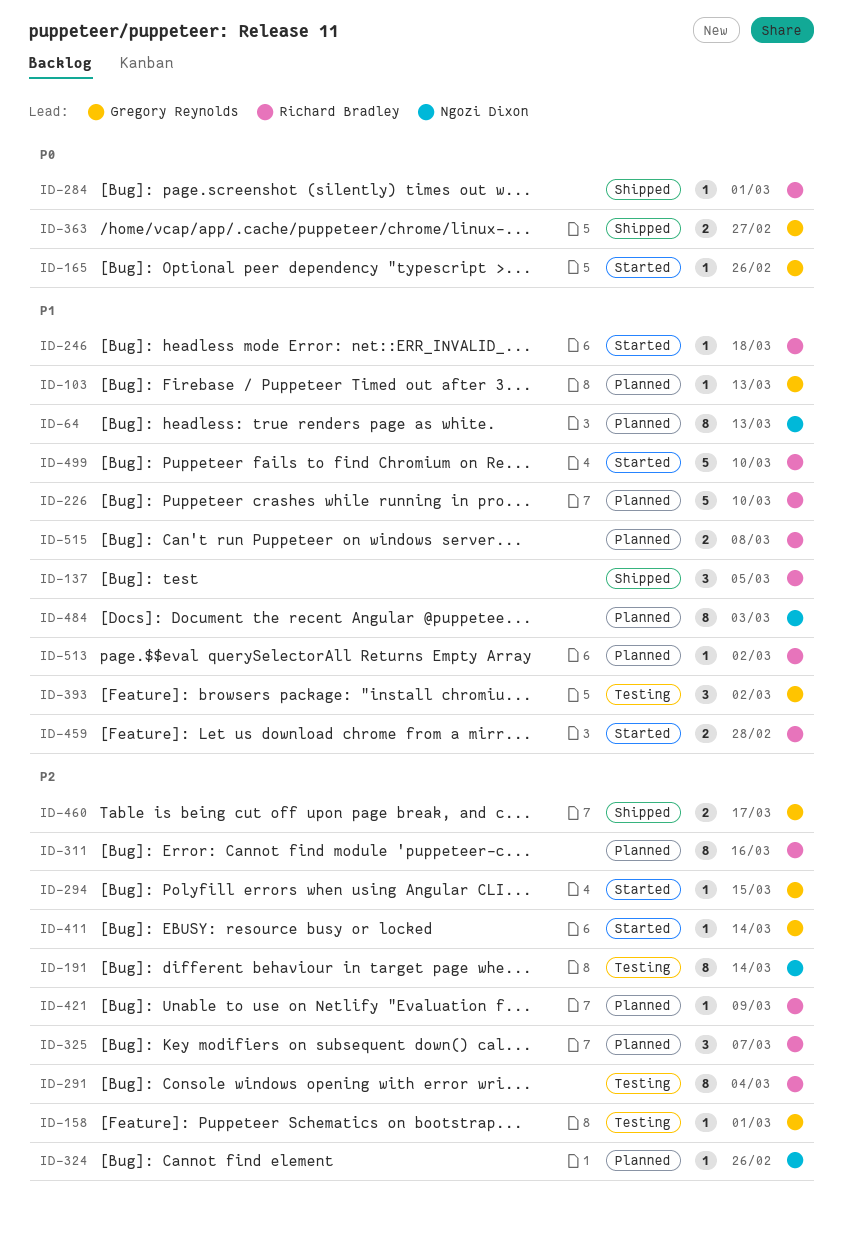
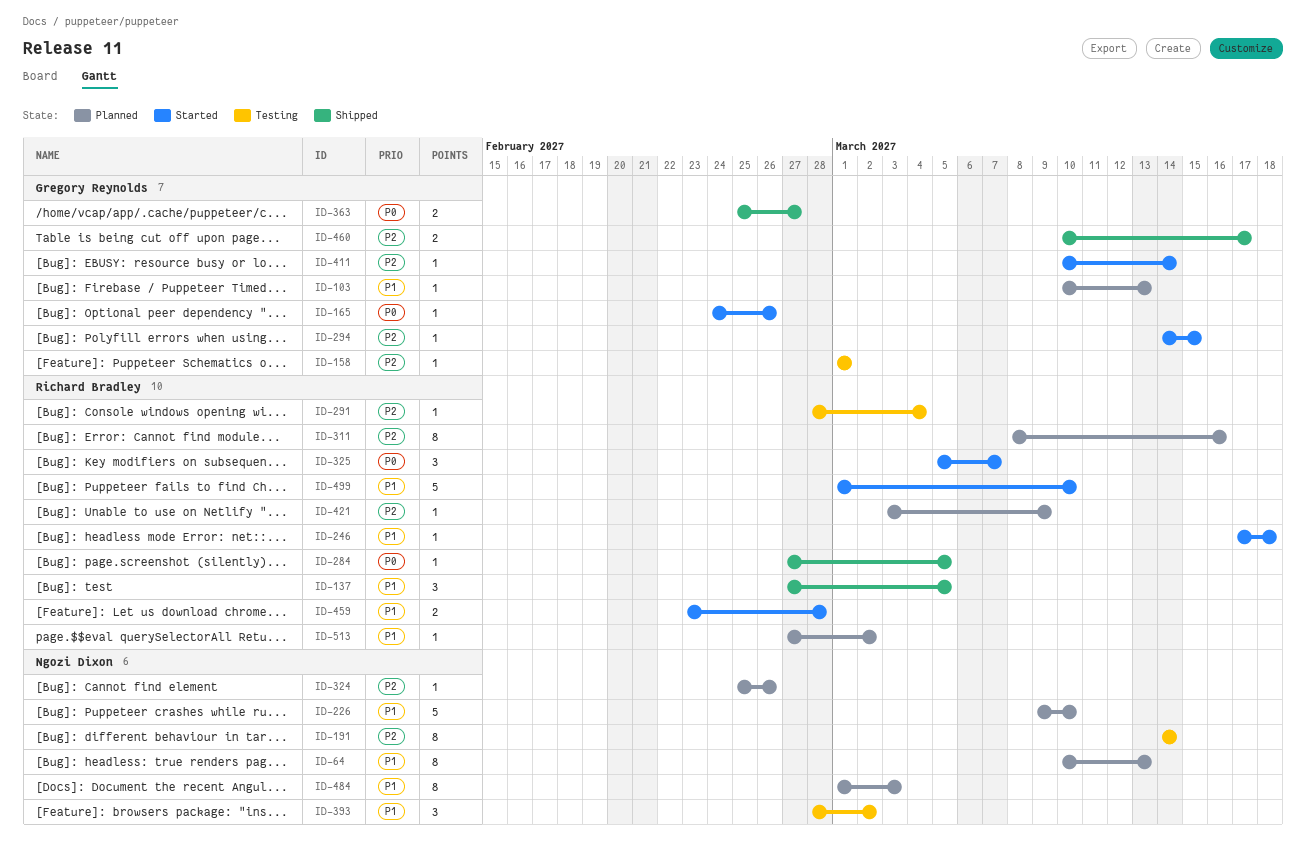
ID-226, owner: Richard Bradley -> Ngozi Dixon
ID-284, due: Mar 1 -> Mar 5
ID-291, estimate: 8 -> 1
ID-325, status: Planned -> Started
ID-325, priority: P2 -> P0
ID-393, owner: Gregory Reynolds -> Ngozi Dixon
ID-515: present -> none

